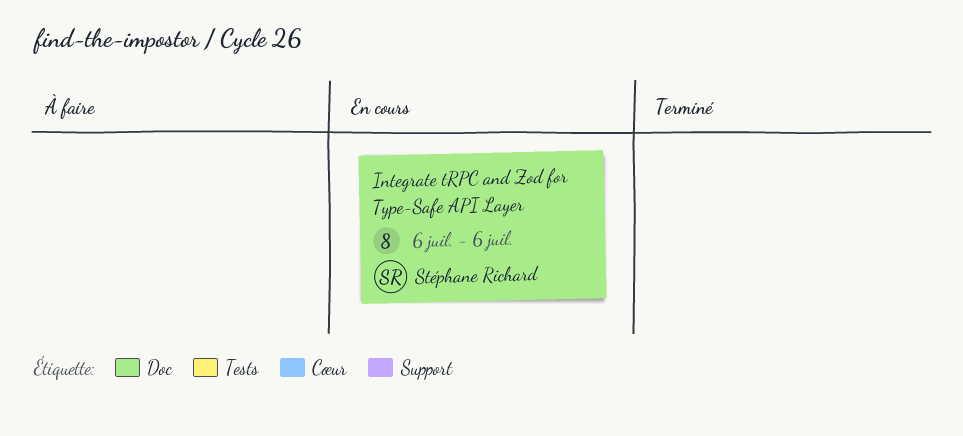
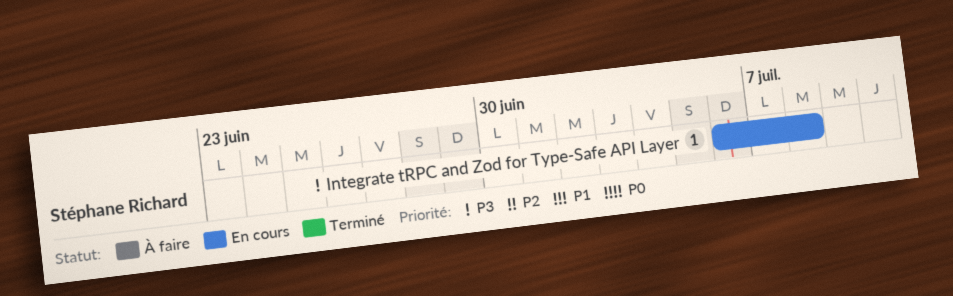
Integrate tRPC and Zod for Type-Safe API Layer, estimate: 8 -> 1
Integrate tRPC and Zod for Type-Safe API Layer, due: Jul 6 -> Jul 8

